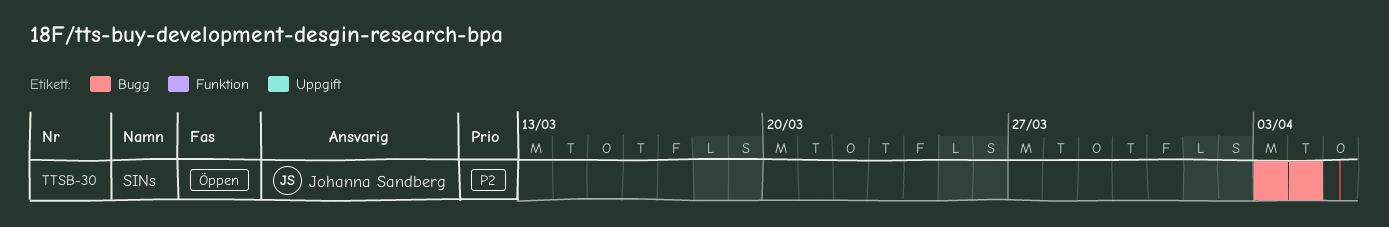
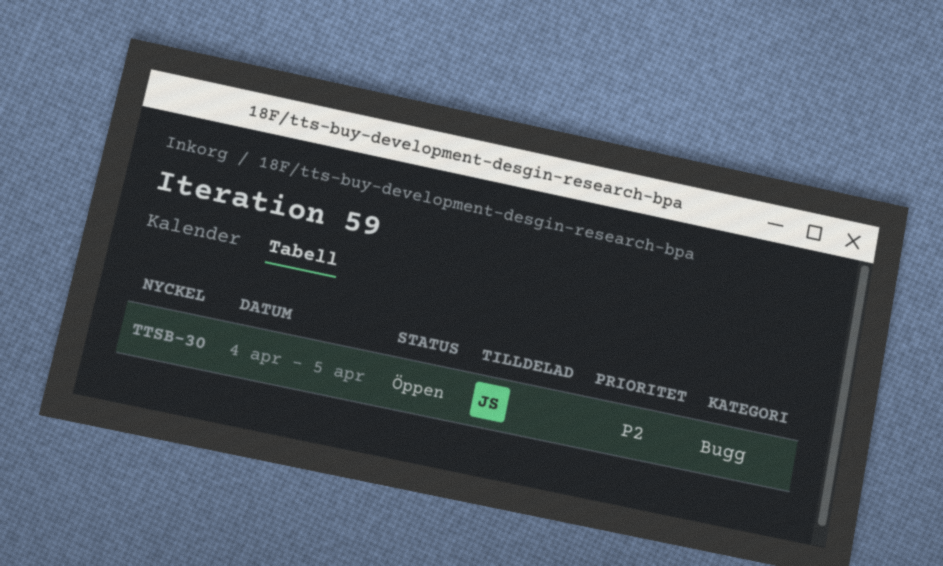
TTSB-30, start: Apr 3 -> Apr 4
TTSB-30, due: Apr 4 -> Apr 5

